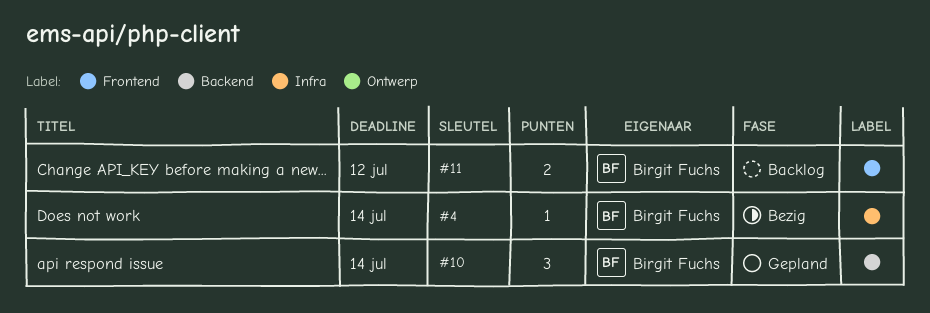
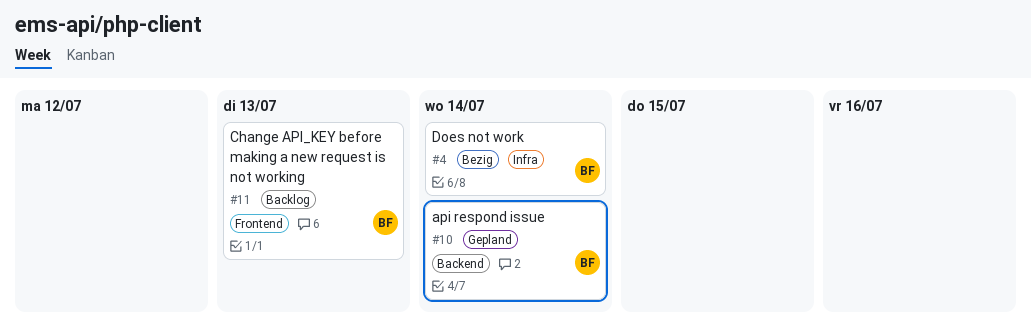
#11, due: Jul 12 -> Jul 13

